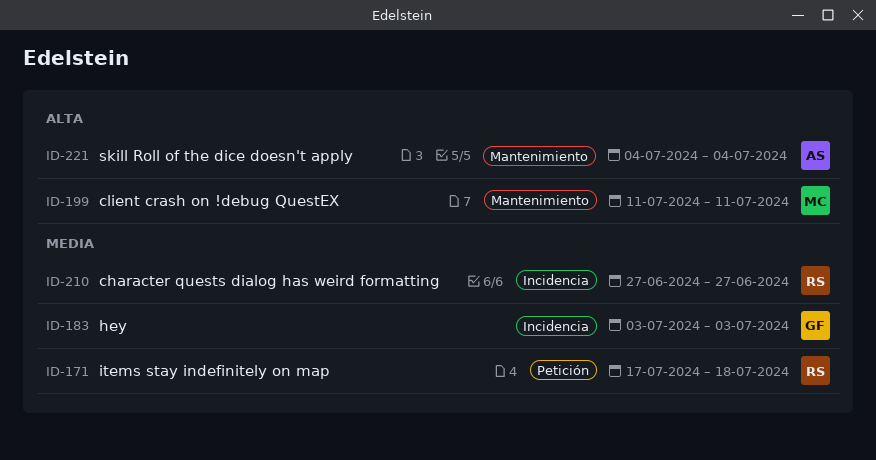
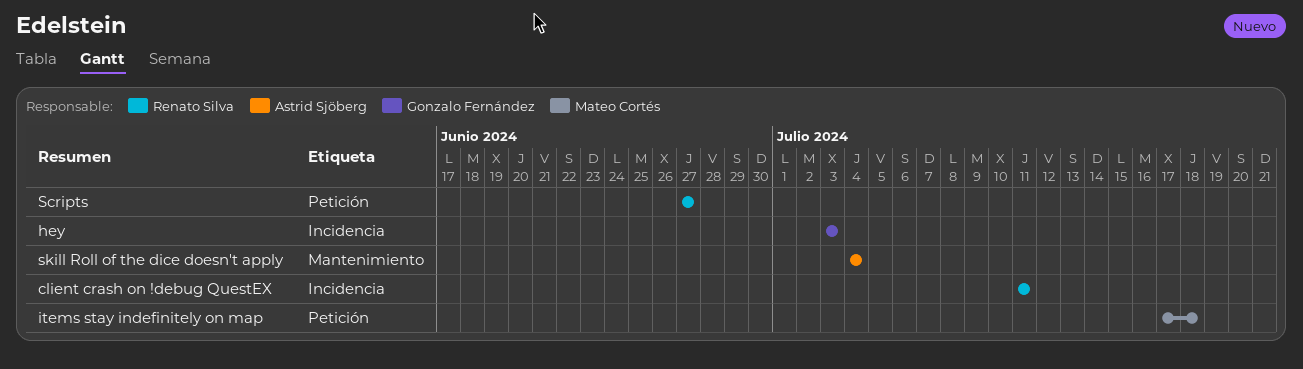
character quests dialog has weird formatting: present -> none
client crash on !debug QuestEX, owner: Mateo Cortés -> Renato Silva
client crash on !debug QuestEX, label: Mantenimiento -> Incidencia
items stay indefinitely on map, owner: Renato Silva -> Mateo Cortés
Scripts: none -> present

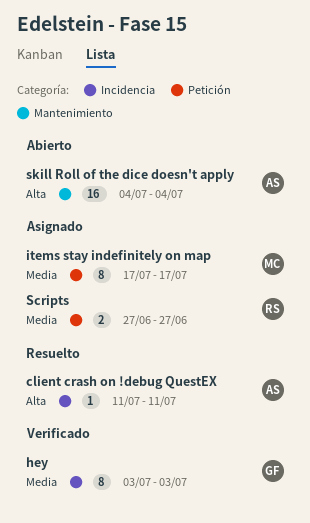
client crash on !debug QuestEX, owner: Renato Silva -> Astrid Sjöberg
items stay indefinitely on map, due: Jul 18 -> Jul 17

